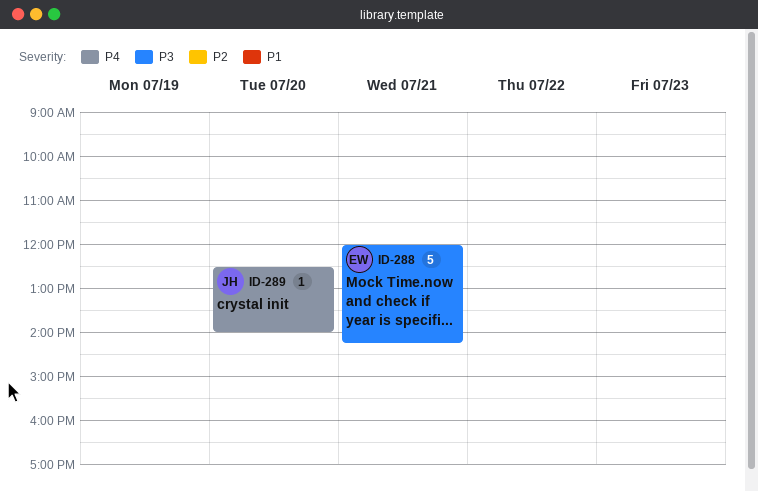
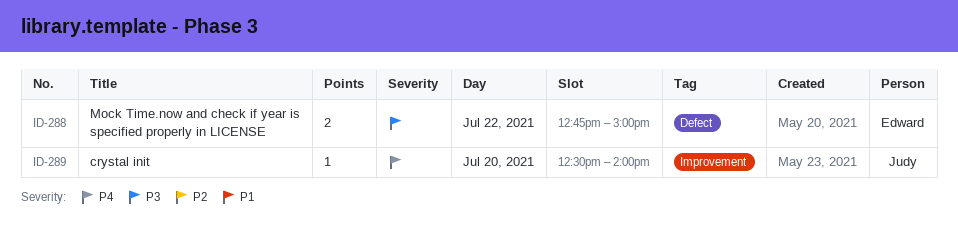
ID-288, estimate: 5 -> 2
ID-288, day: Jul 21 -> Jul 22
ID-288, begins: 12:00 -> 12:45
ID-288, ends: 14:15 -> 15:00

